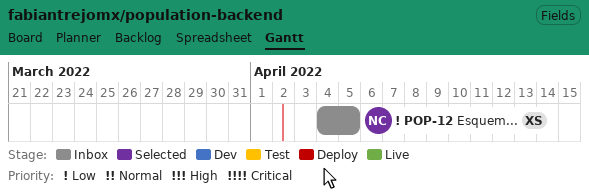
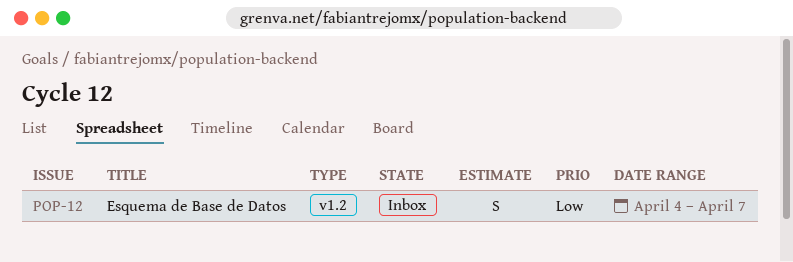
POP-12, estimate: XS -> S
POP-12, due: Apr 5 -> Apr 7

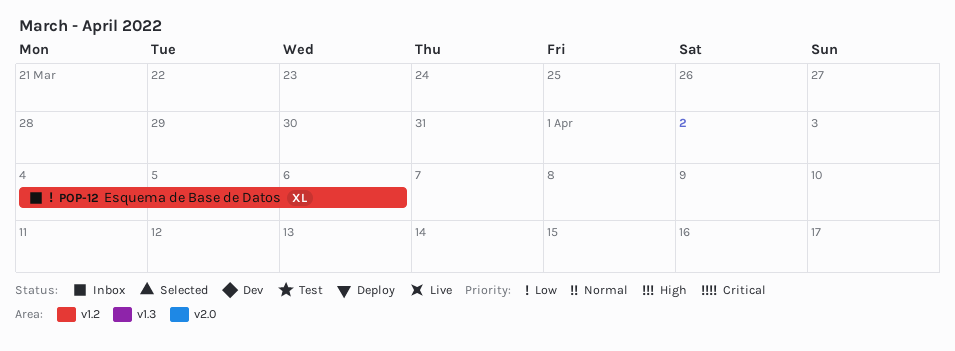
POP-12, estimate: S -> XL
POP-12, due: Apr 7 -> Apr 6

